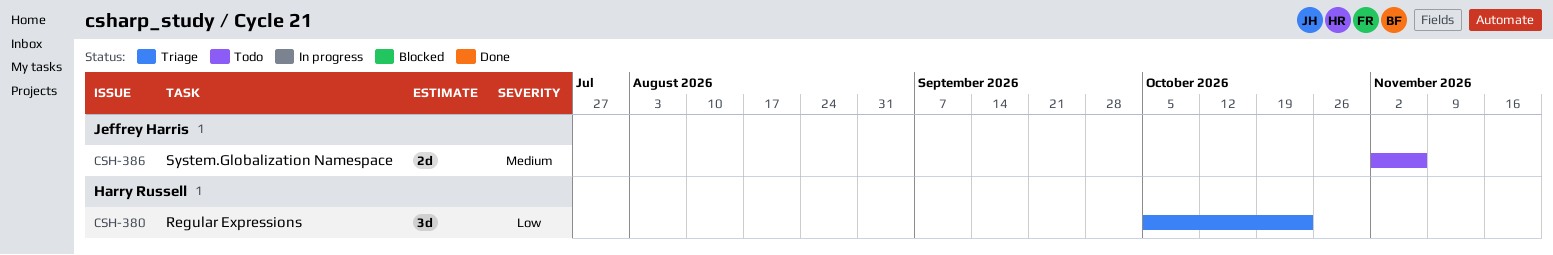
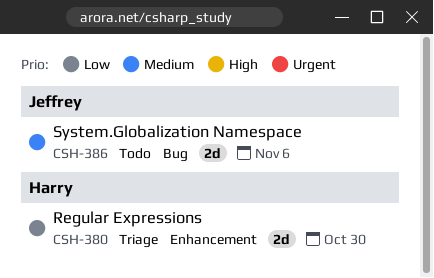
CSH-380, estimate: 3d -> 2d
CSH-380, due: Oct 23 -> Oct 30

